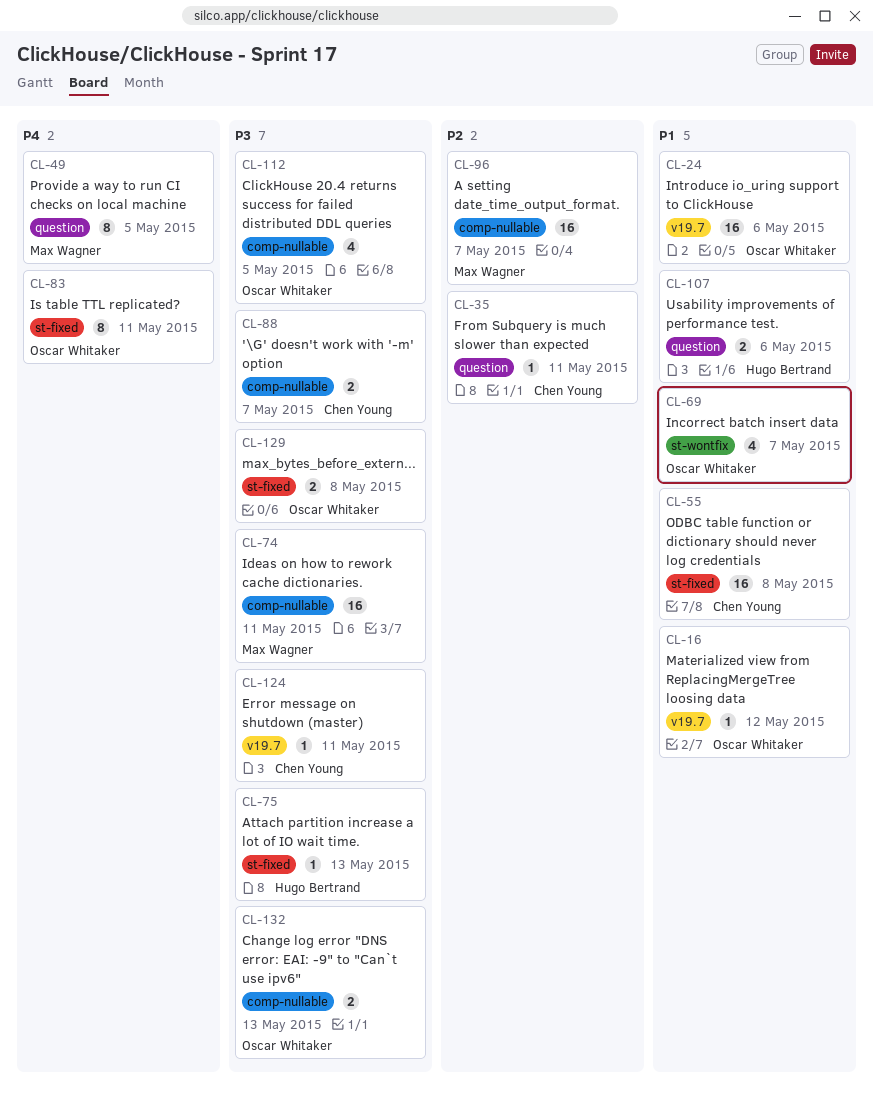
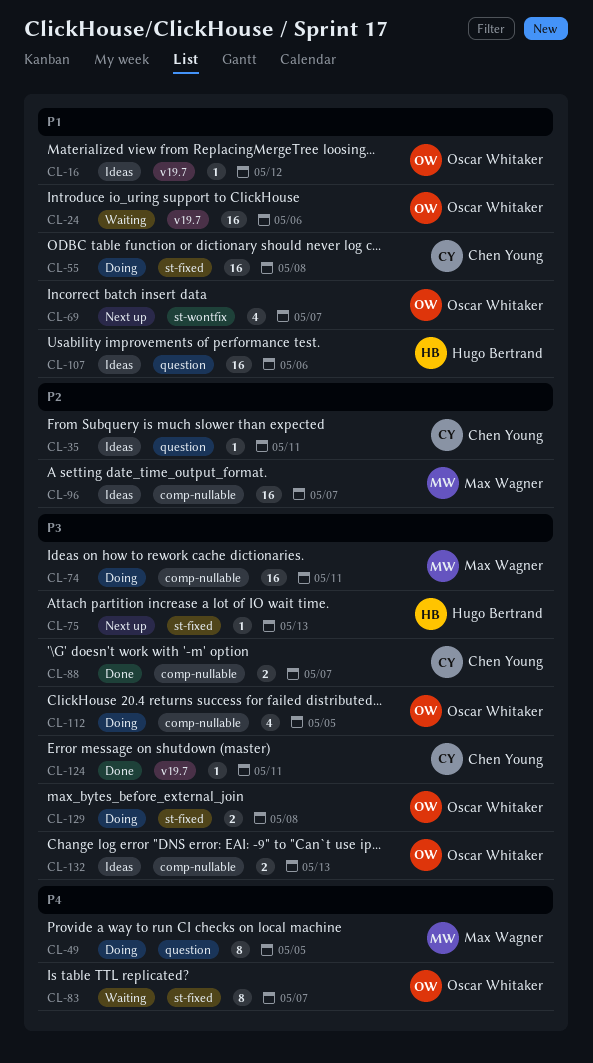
CL-83, due: May 11 -> May 7
CL-107, estimate: 2 -> 16

